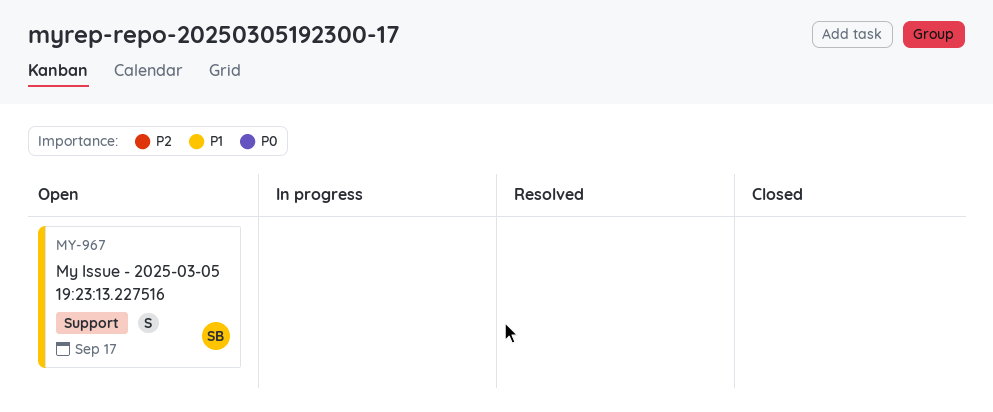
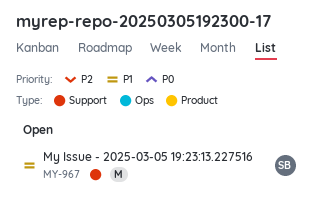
MY-967, estimate: S -> M

